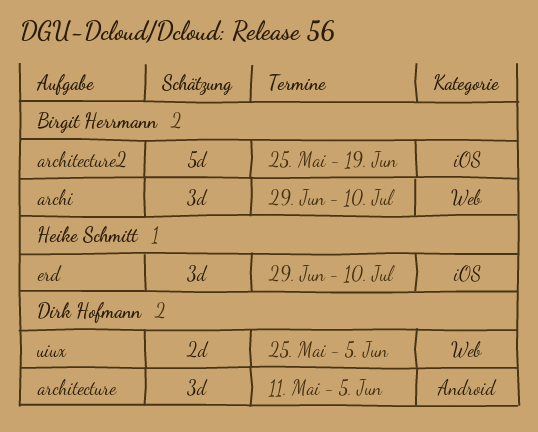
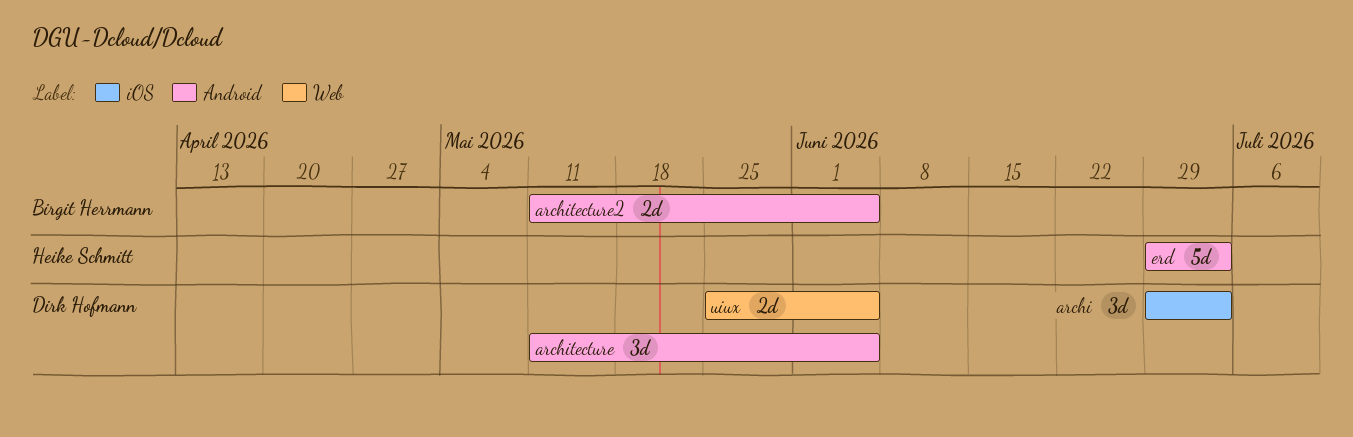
archi, owner: Birgit Herrmann -> Dirk Hofmann
archi, label: Web -> iOS
archi, due: Jul 10 -> Jul 3
architecture2, label: iOS -> Android
architecture2, estimate: 5d -> 2d
architecture2, start: May 25 -> May 11
architecture2, due: Jun 19 -> Jun 5
erd, label: iOS -> Android
erd, estimate: 3d -> 5d
erd, due: Jul 10 -> Jul 3

